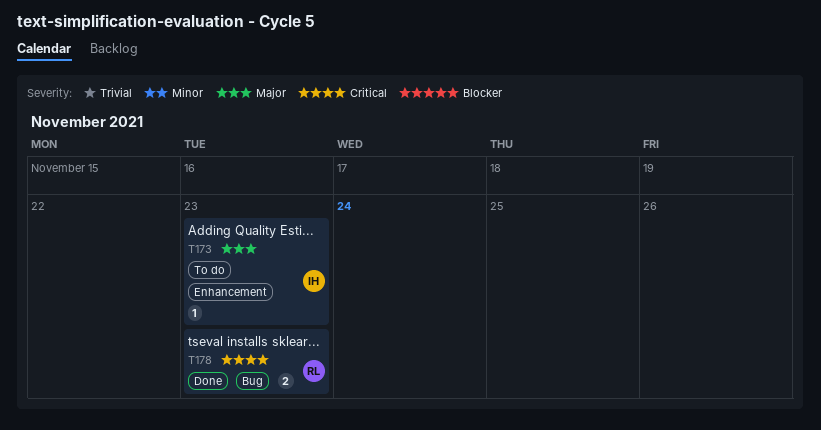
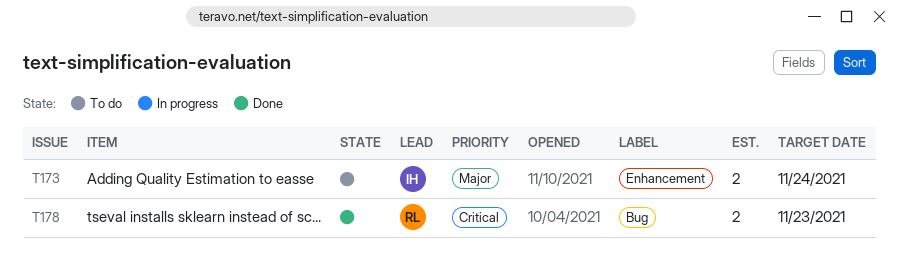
T173, estimate: 1 -> 2
T173, due: Nov 23 -> Nov 24

